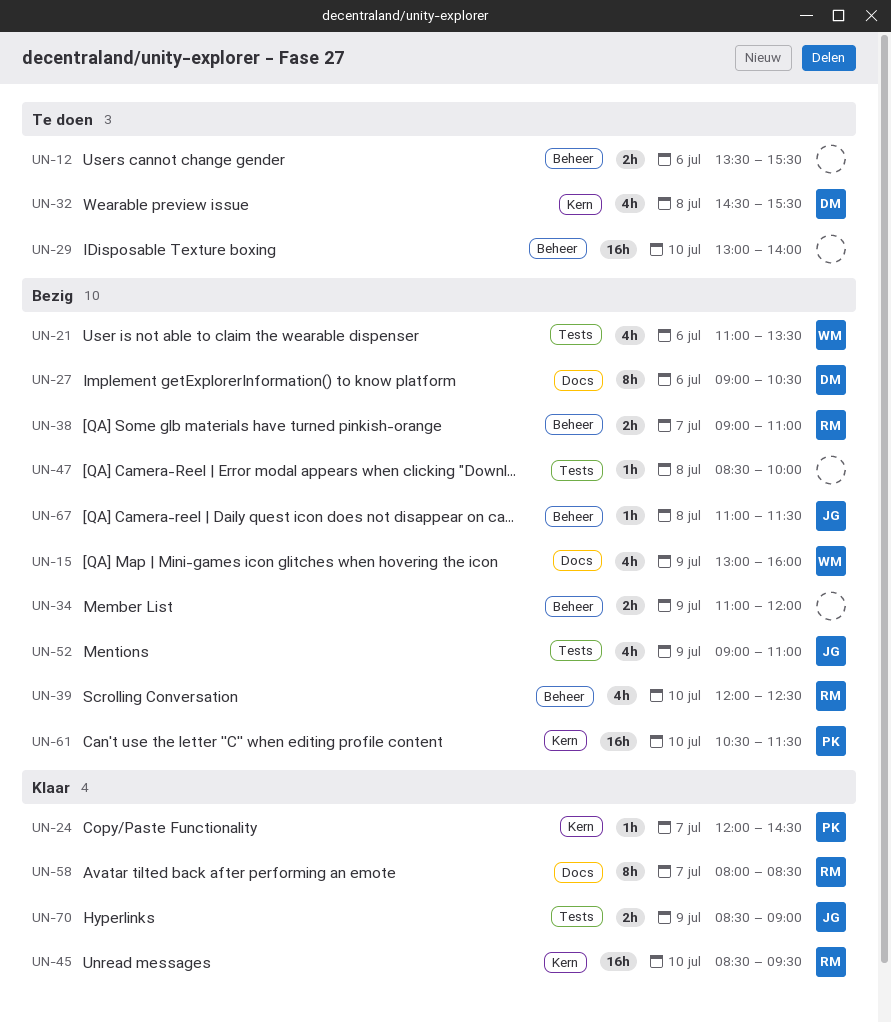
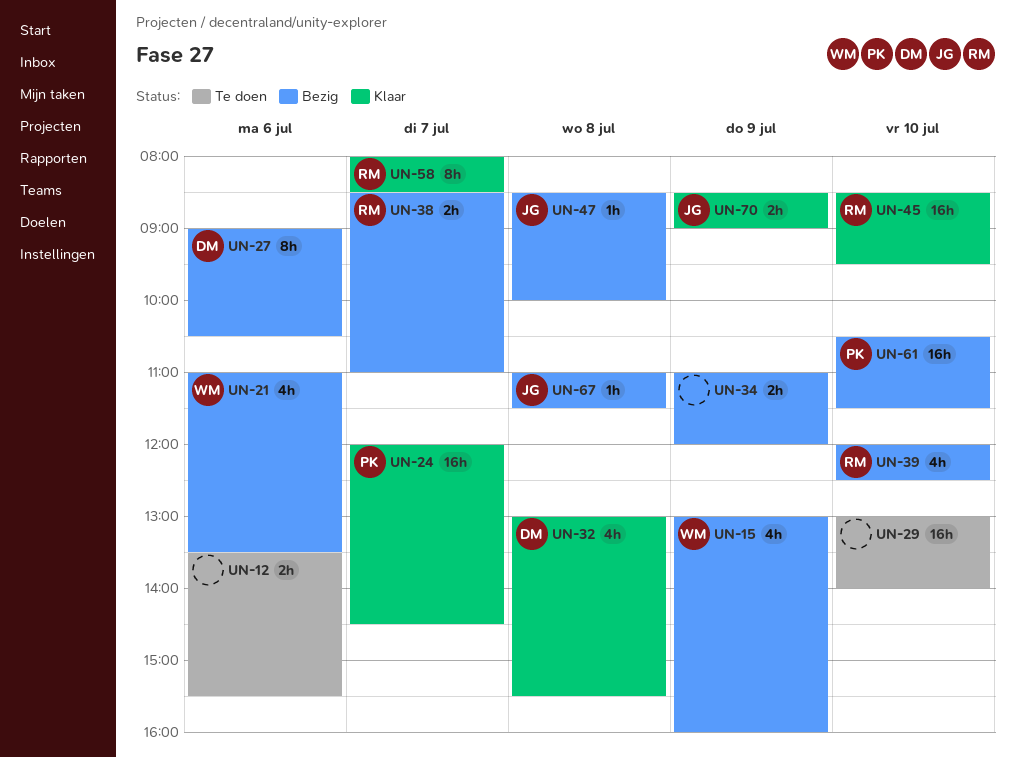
UN-24, estimate: 1h -> 16h
UN-32, status: Te doen -> Klaar
UN-32, begins: 14:30 -> 13:00
UN-38, begins: 09:00 -> 08:30
UN-47, owner: none -> JG
UN-52: present -> none

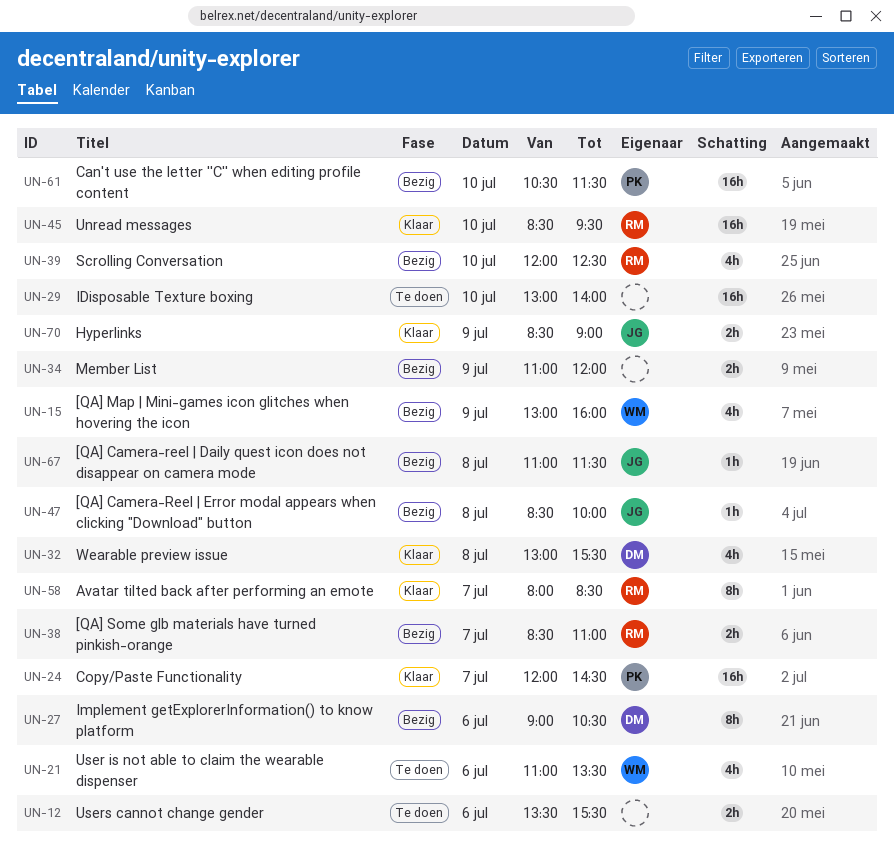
UN-21, status: Bezig -> Te doen

